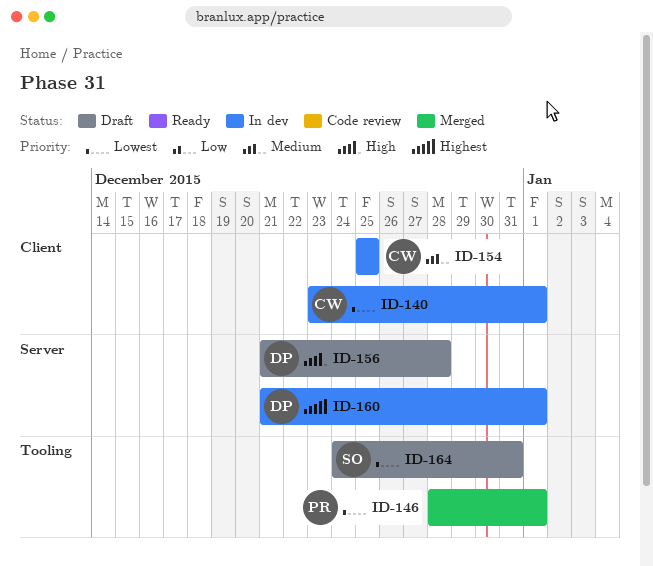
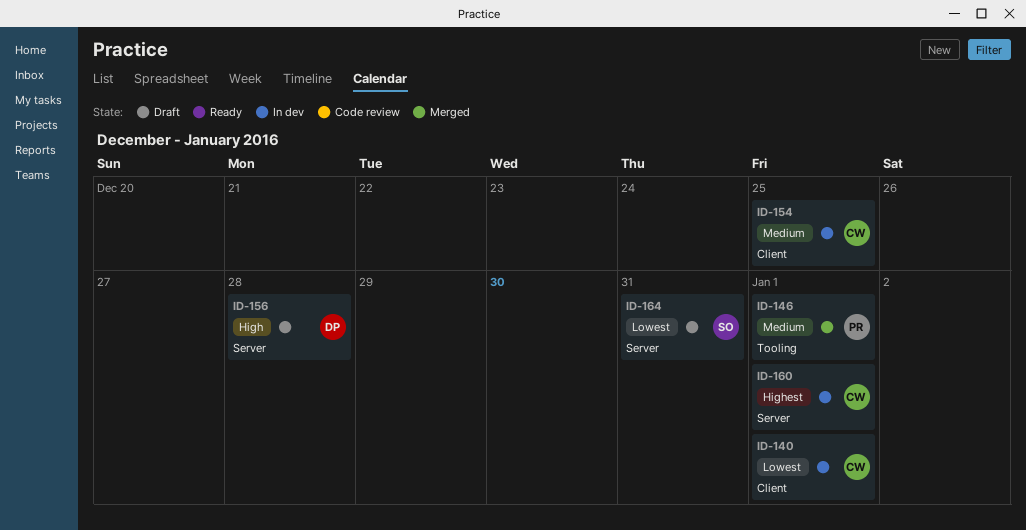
ID-146, priority: Lowest -> Medium
ID-160, owner: DP -> CW
ID-164, label: Tooling -> Server

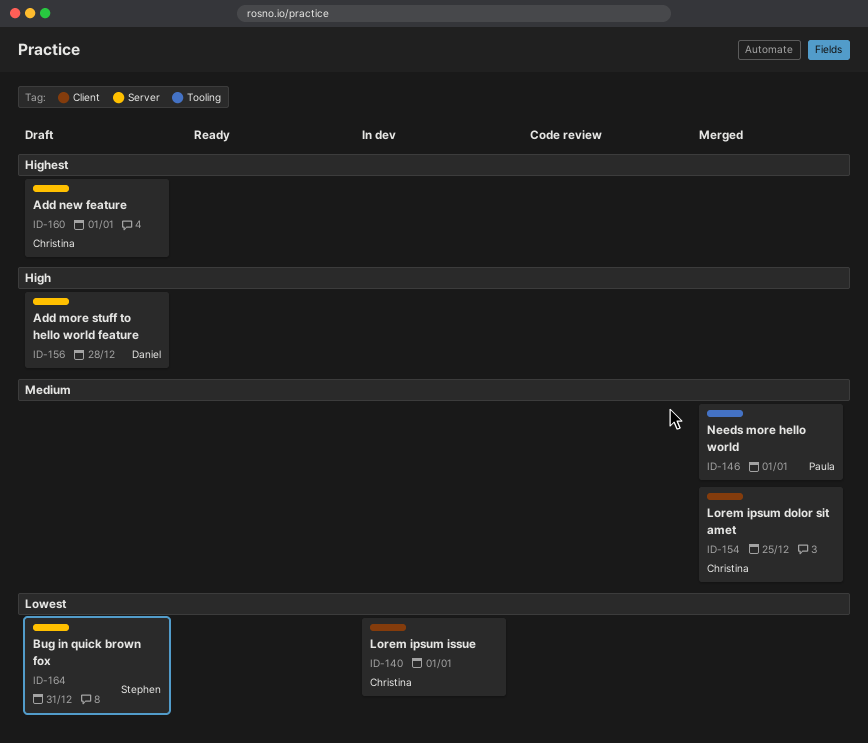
ID-154, status: In dev -> Merged
ID-160, status: In dev -> Draft

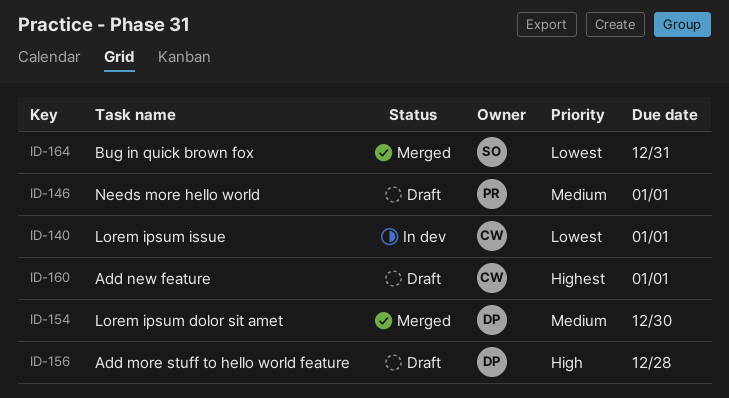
ID-146, status: Merged -> Draft
ID-154, owner: Christina -> Daniel
ID-154, due: Dec 25 -> Dec 30
ID-164, status: Draft -> Merged

